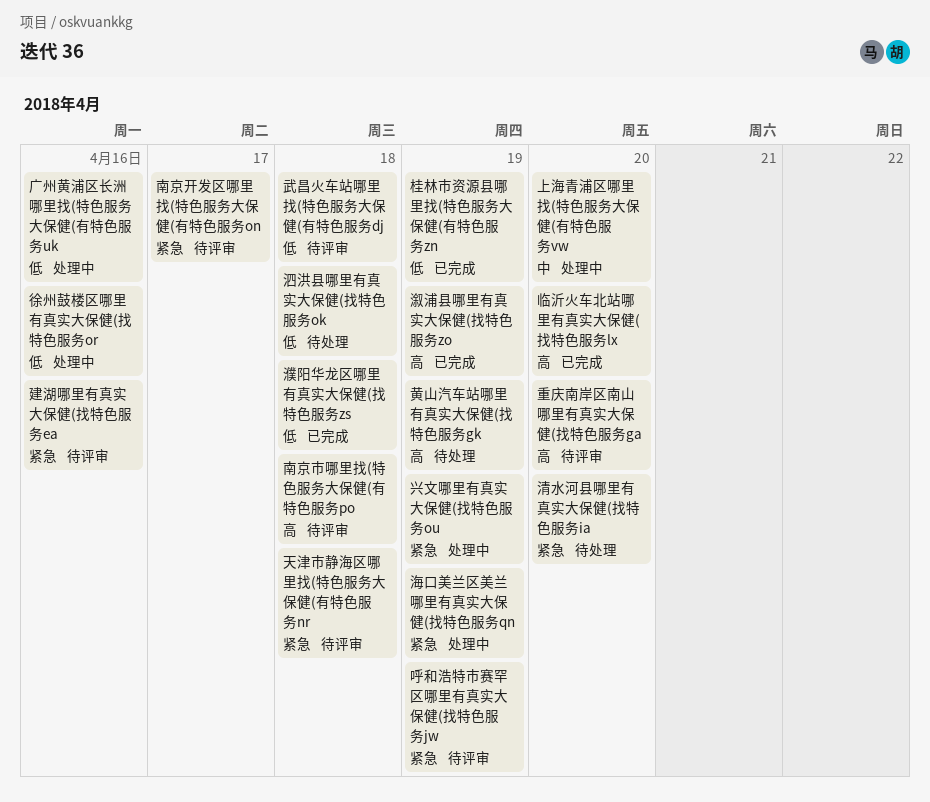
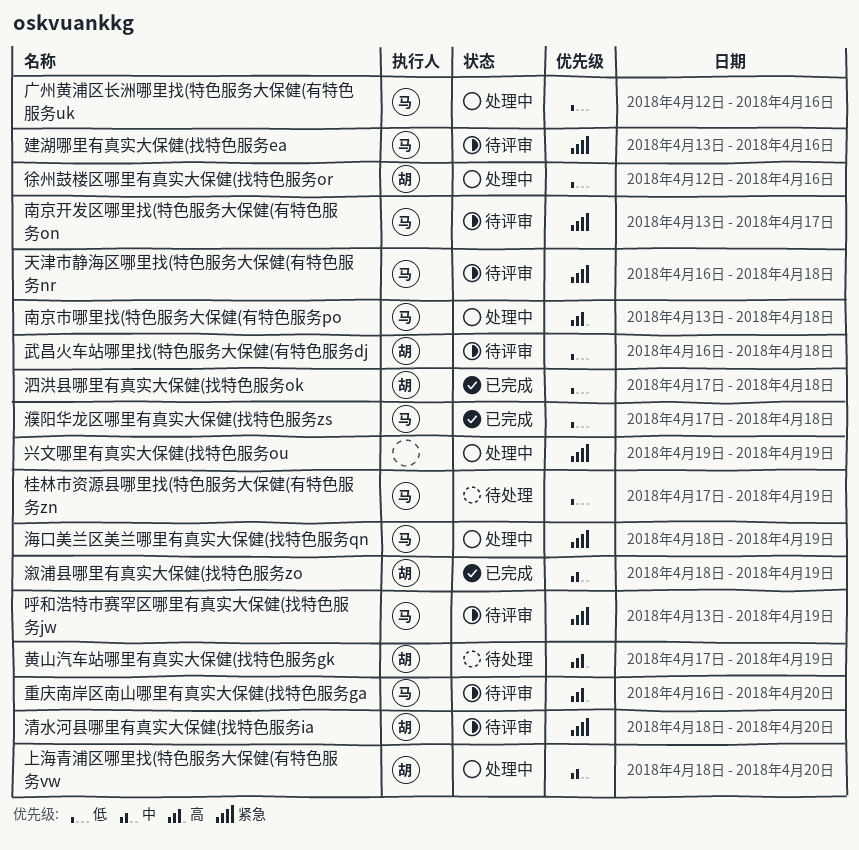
临沂火车北站哪里有真实大保健(找特色服务lx: present -> none
南京市哪里找(特色服务大保健(有特色服务po, status: 待评审 -> 处理中
桂林市资源县哪里找(特色服务大保健(有特色服务zn, status: 已完成 -> 待处理
泗洪县哪里有真实大保健(找特色服务ok, status: 待处理 -> 已完成
清水河县哪里有真实大保健(找特色服务ia, status: 待处理 -> 待评审
溆浦县哪里有真实大保健(找特色服务zo, priority: 高 -> 中

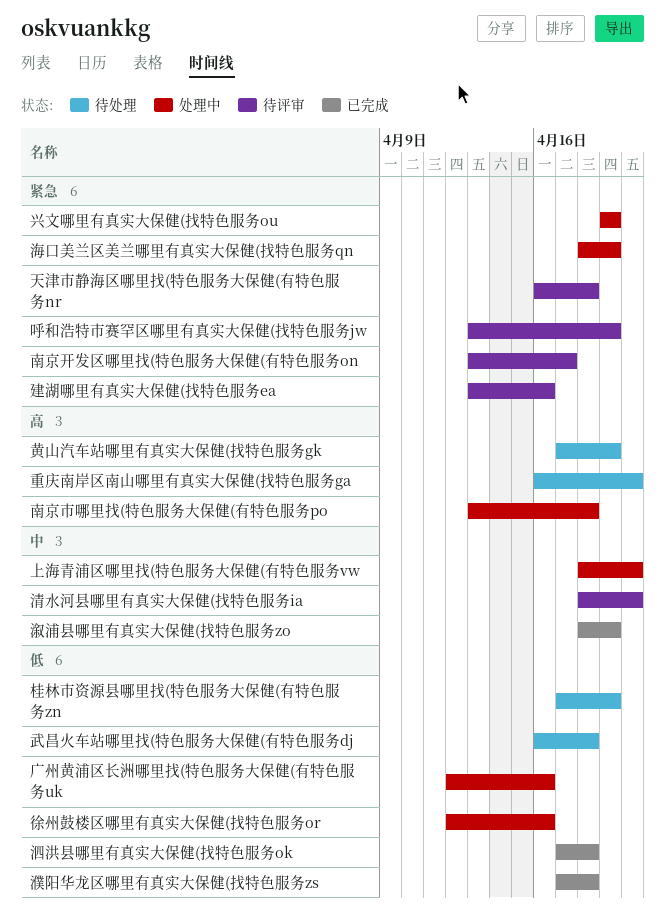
武昌火车站哪里找(特色服务大保健(有特色服务dj, status: 待评审 -> 待处理
清水河县哪里有真实大保健(找特色服务ia, priority: 紧急 -> 中
重庆南岸区南山哪里有真实大保健(找特色服务ga, status: 待评审 -> 待处理

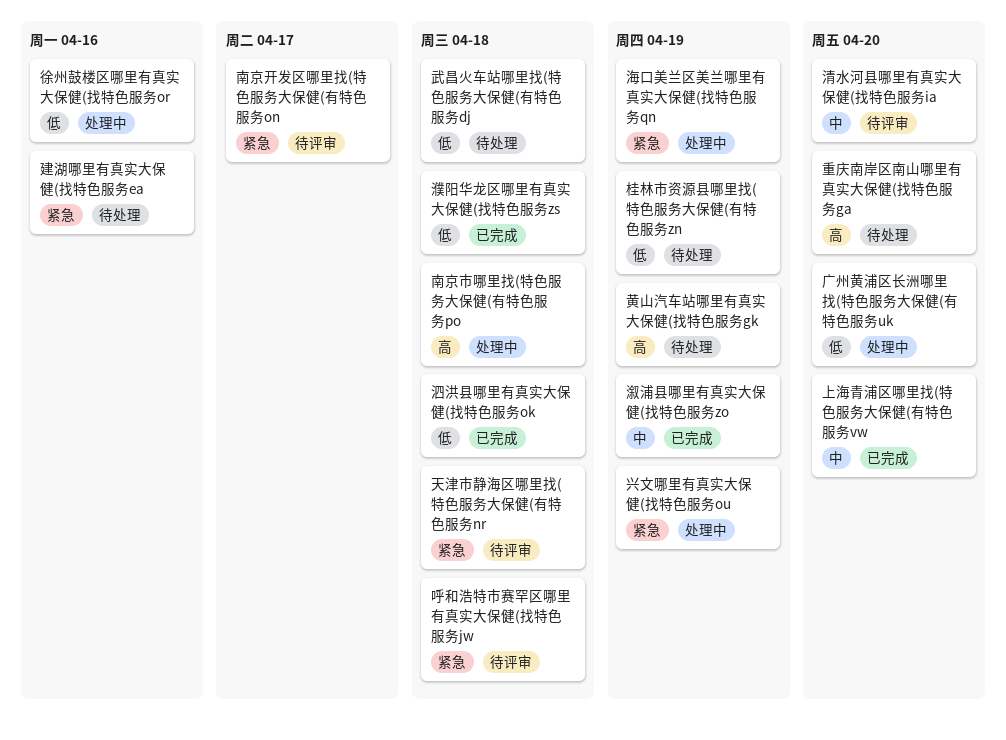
上海青浦区哪里找(特色服务大保健(有特色服务vw, status: 处理中 -> 已完成
呼和浩特市赛罕区哪里有真实大保健(找特色服务jw, due: Apr 19 -> Apr 18
广州黄浦区长洲哪里找(特色服务大保健(有特色服务uk, due: Apr 16 -> Apr 20
建湖哪里有真实大保健(找特色服务ea, status: 待评审 -> 待处理

